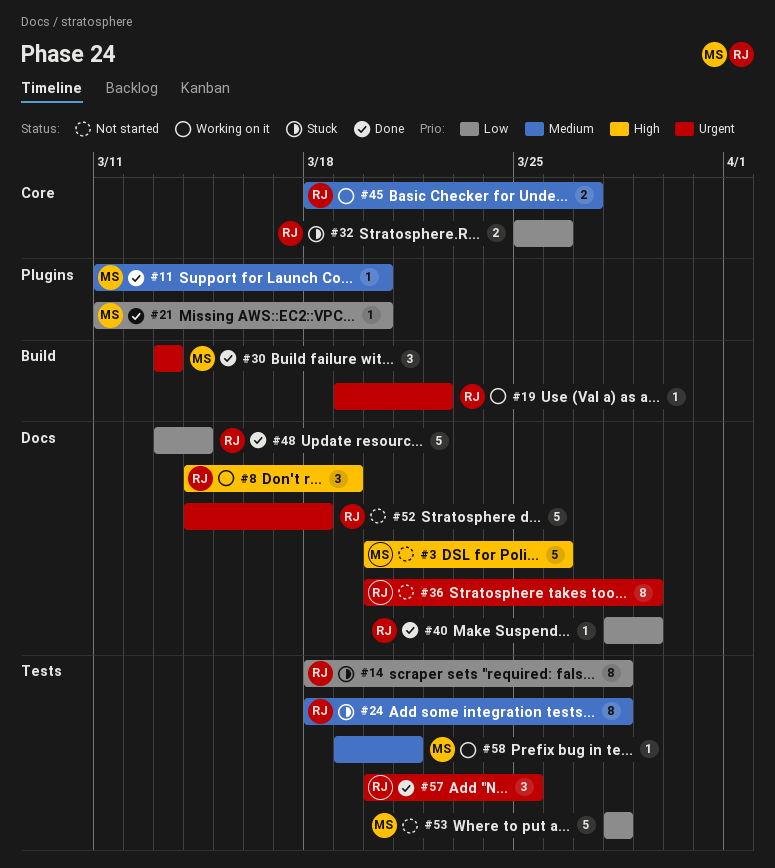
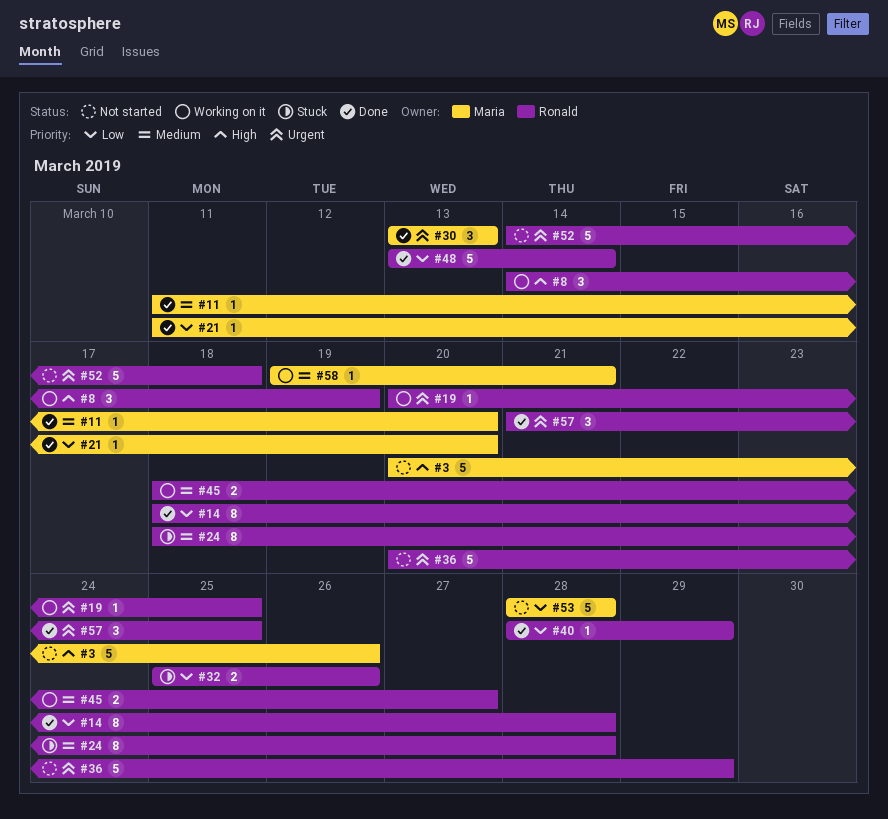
#14, status: Stuck -> Done
#19, start: Mar 19 -> Mar 20
#19, due: Mar 22 -> Mar 25
#36, estimate: 8 -> 5
#57, start: Mar 20 -> Mar 21

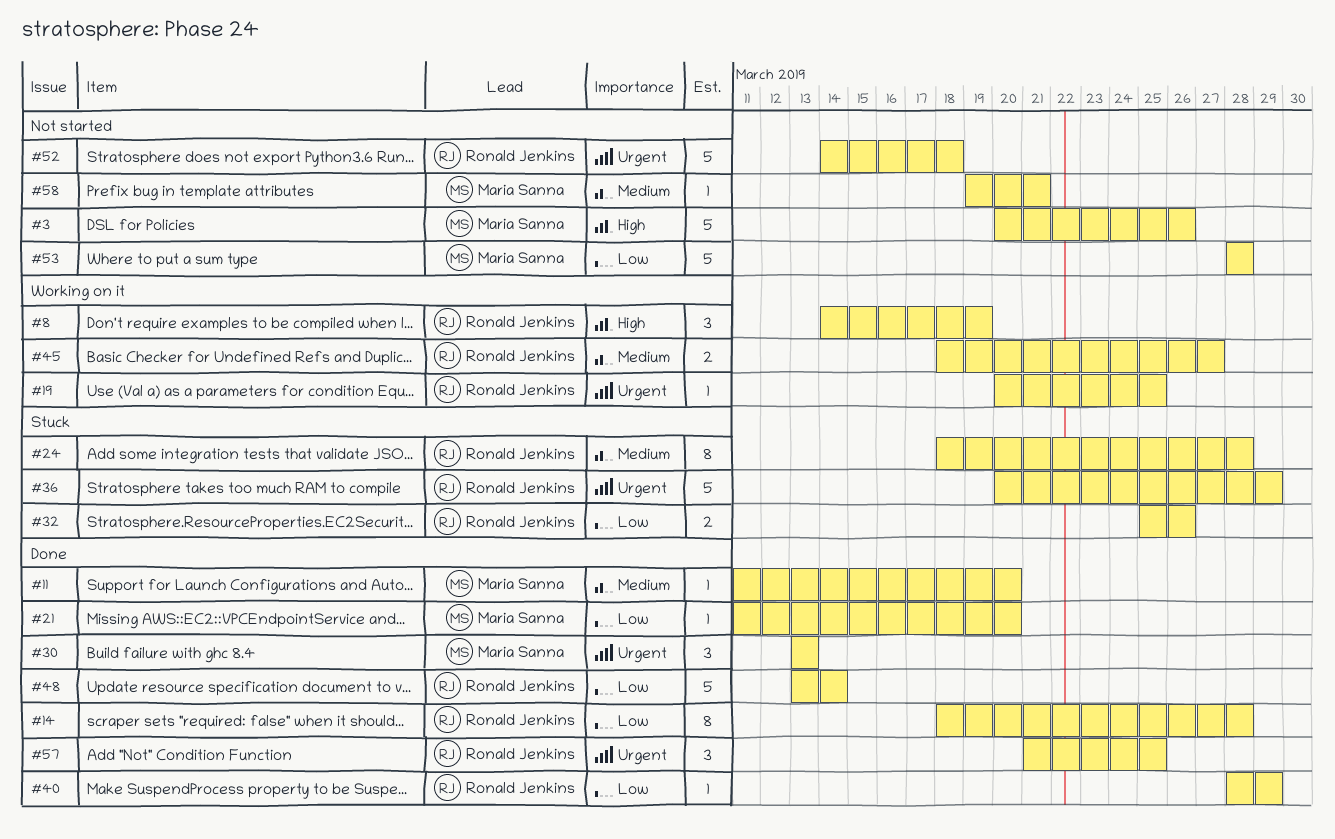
#36, status: Not started -> Stuck
#58, status: Working on it -> Not started

